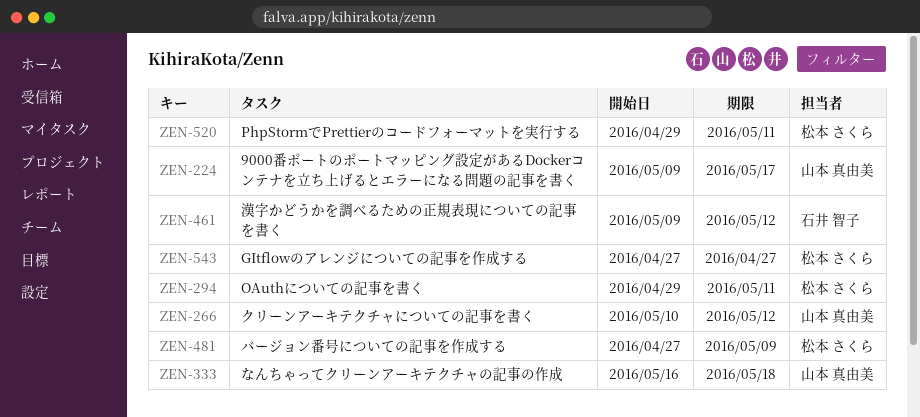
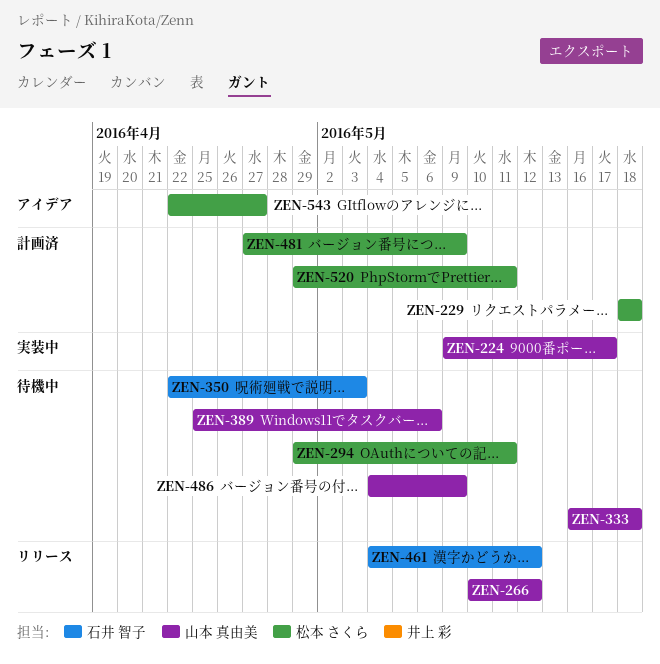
ZEN-229: none -> present
ZEN-350: none -> present
ZEN-389: none -> present
ZEN-461, start: May 9 -> May 4
ZEN-486: none -> present
ZEN-543, start: Apr 27 -> Apr 22

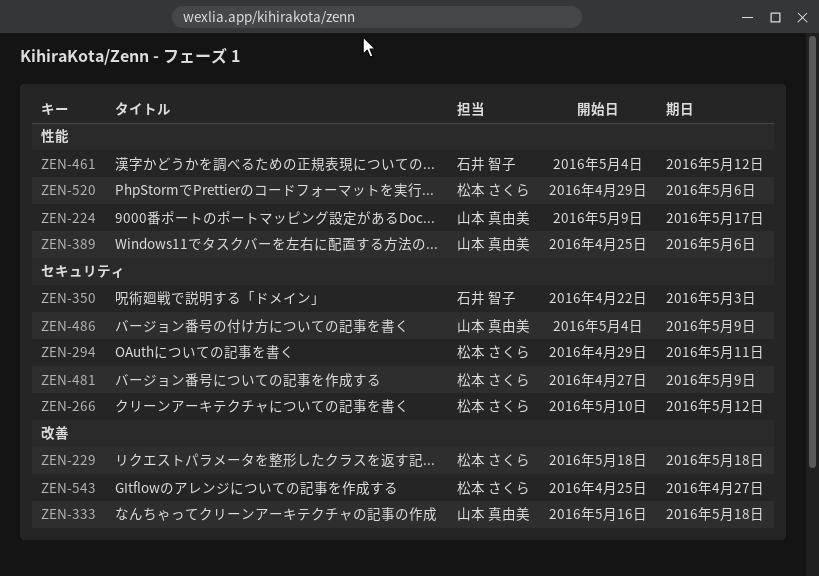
ZEN-266, owner: 山本 真由美 -> 松本 さくら
ZEN-520, due: May 11 -> May 6
ZEN-543, start: Apr 22 -> Apr 25

